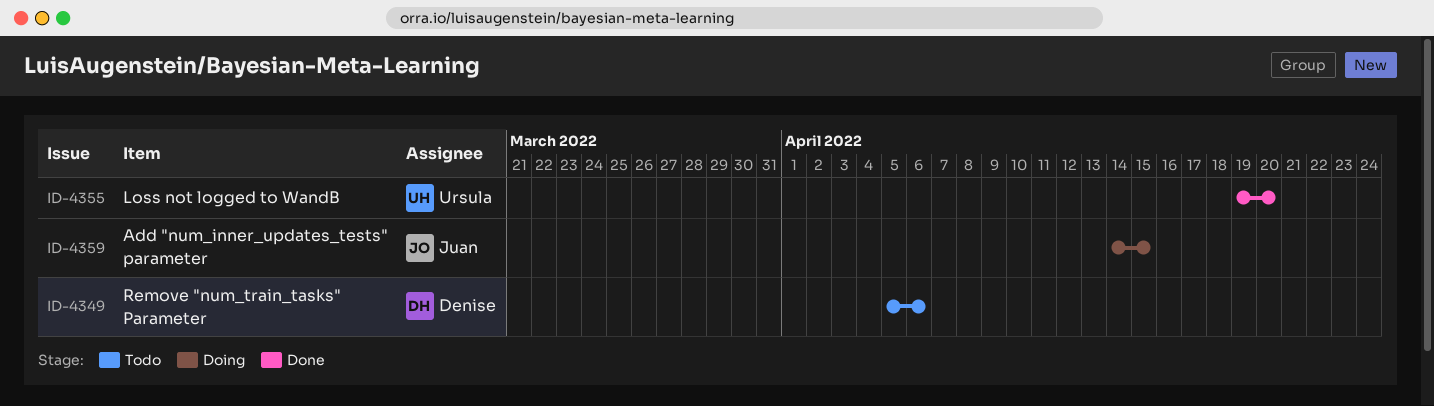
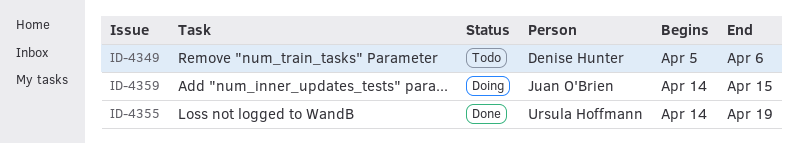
ID-4355, start: Apr 19 -> Apr 14
ID-4355, due: Apr 20 -> Apr 19

